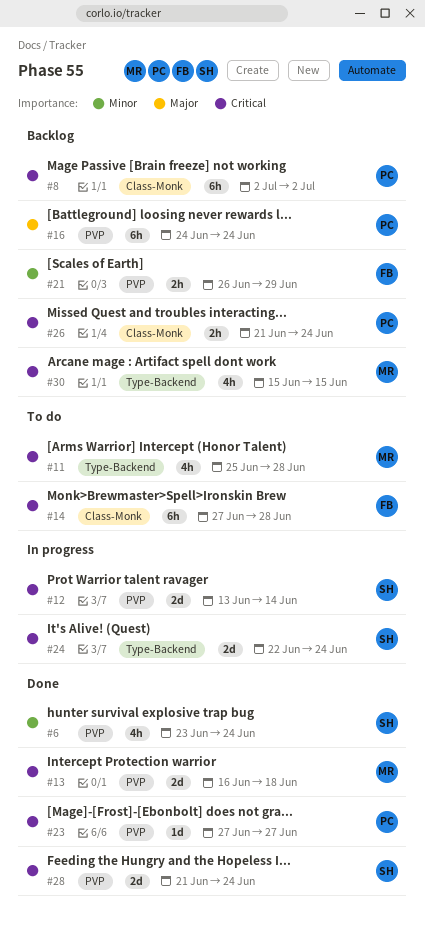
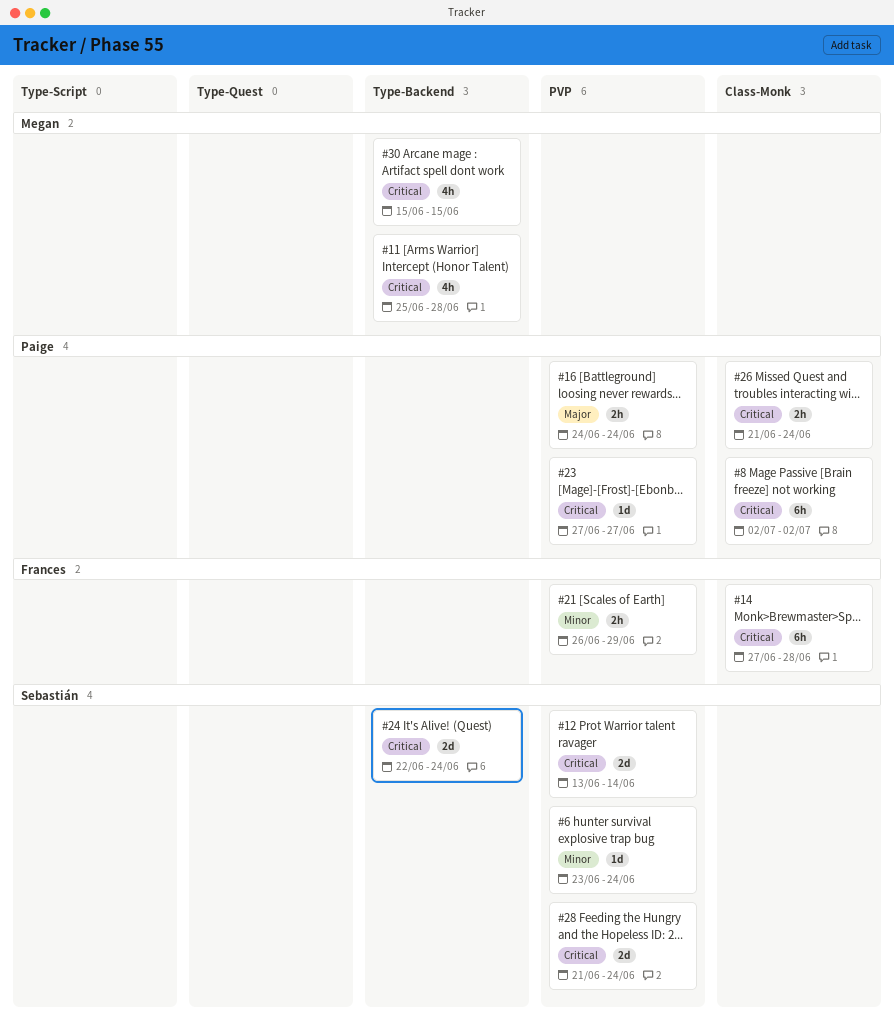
#6, estimate: 4h -> 1d
#13: present -> none
#16, estimate: 6h -> 2h

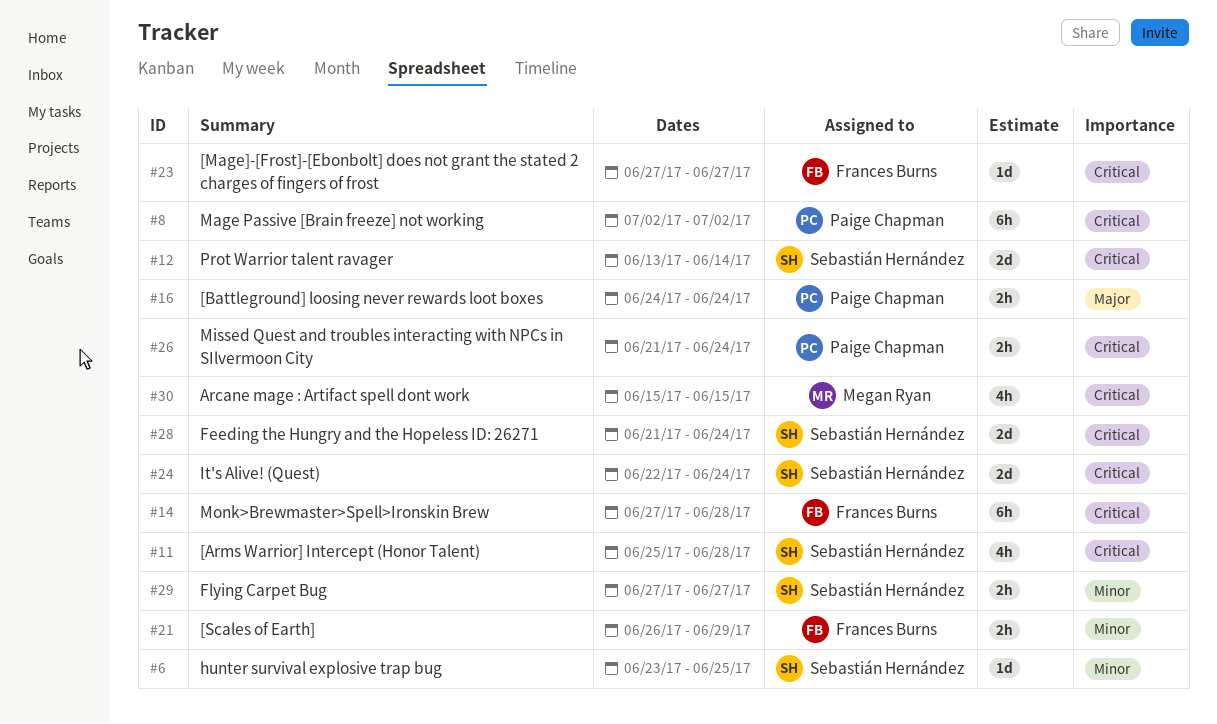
#6, due: Jun 24 -> Jun 25
#11, owner: Megan Ryan -> Sebastián Hernández
#23, owner: Paige Chapman -> Frances Burns
#29: none -> present

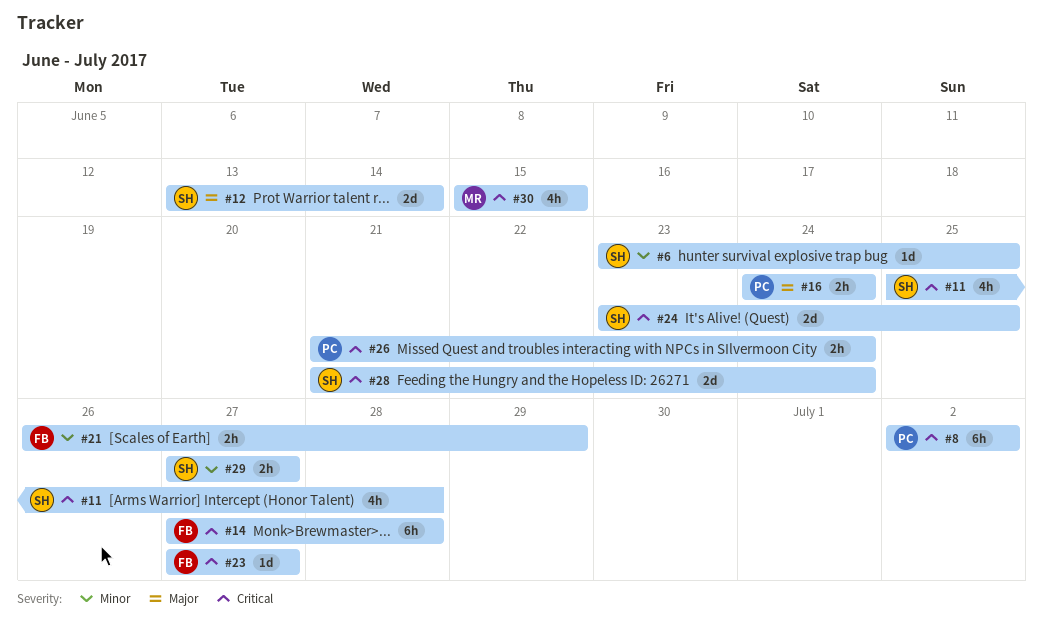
#12, priority: Critical -> Major
#24, start: Jun 22 -> Jun 23
#24, due: Jun 24 -> Jun 25

